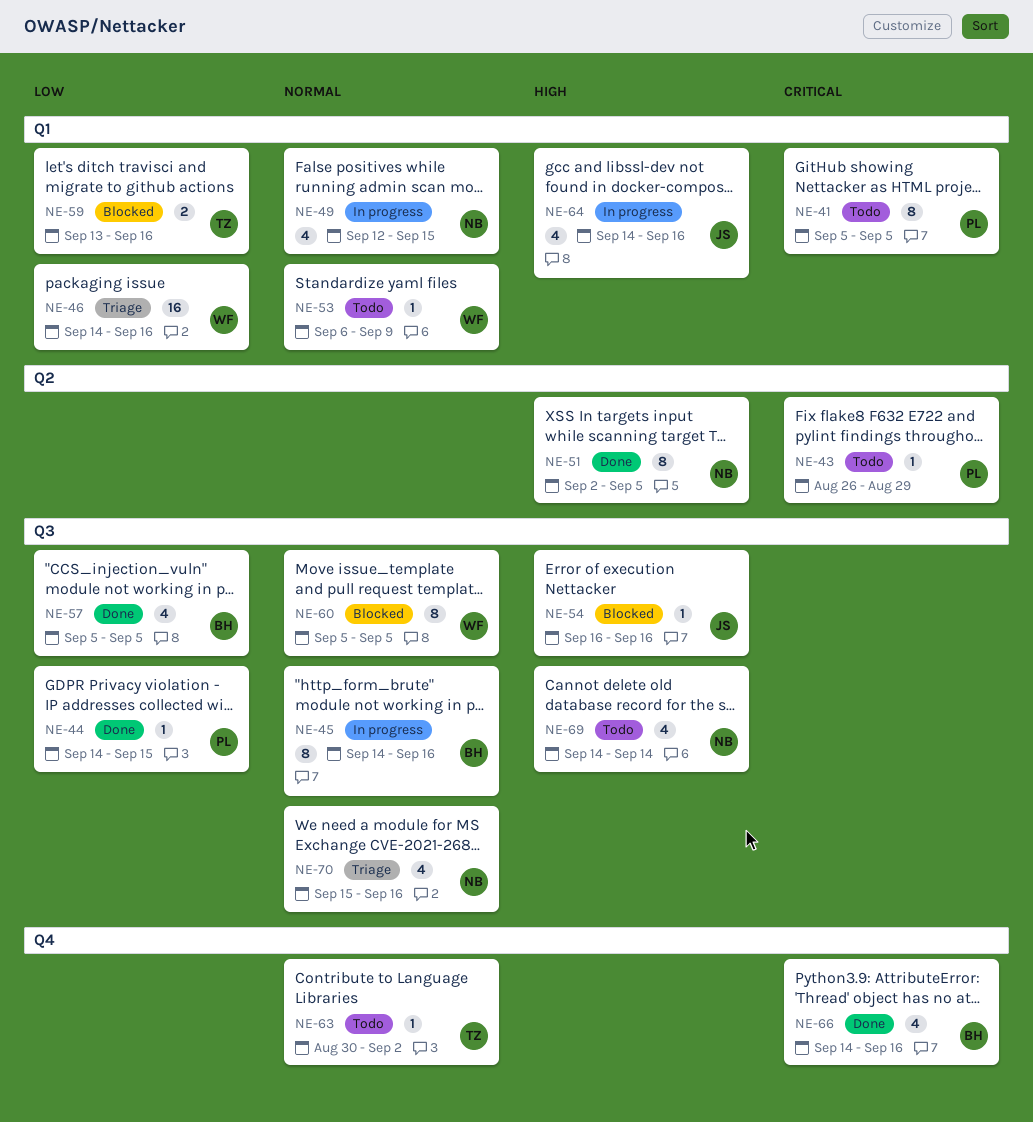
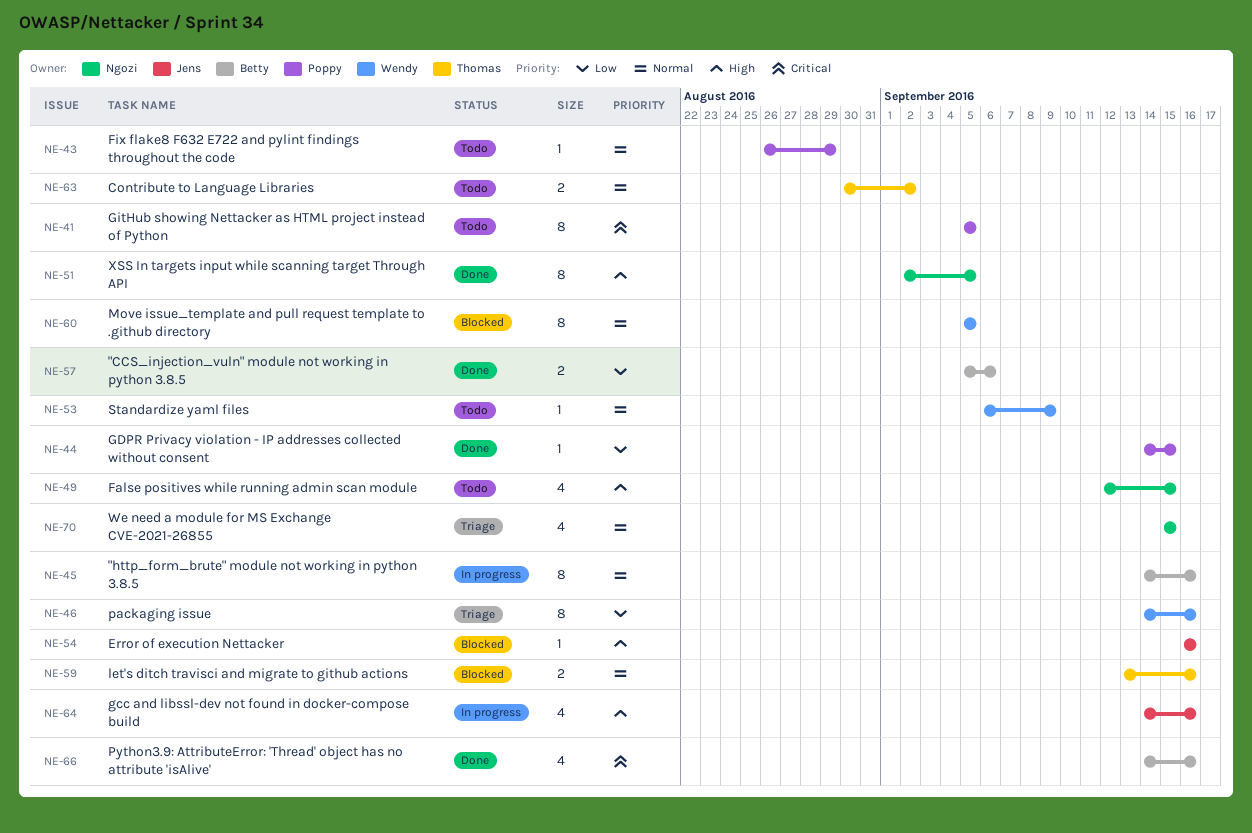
NE-43, priority: Critical -> Normal
NE-46, estimate: 16 -> 8
NE-49, status: In progress -> Todo
NE-49, priority: Normal -> High
NE-57, estimate: 4 -> 2
NE-57, due: Sep 5 -> Sep 6
NE-59, priority: Low -> Normal
NE-63, estimate: 1 -> 2
NE-69: present -> none
NE-70, due: Sep 16 -> Sep 15

